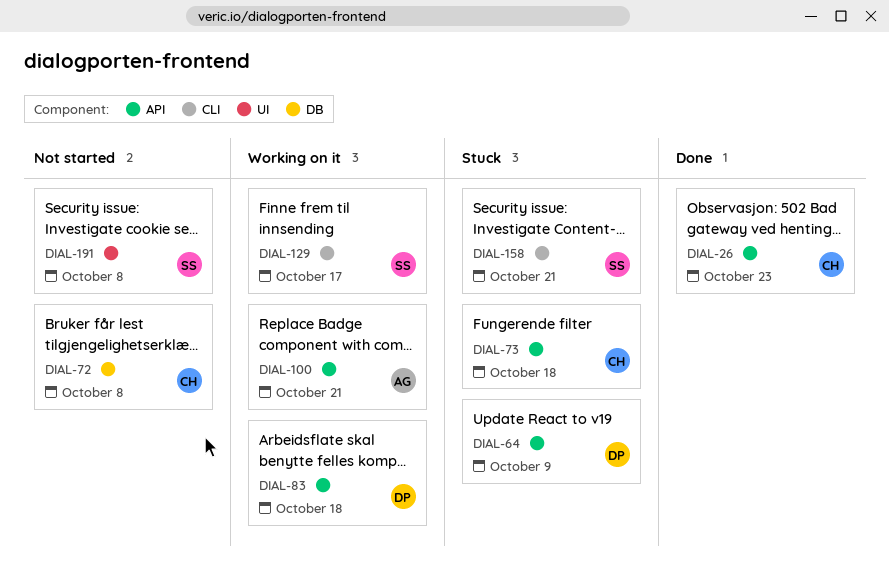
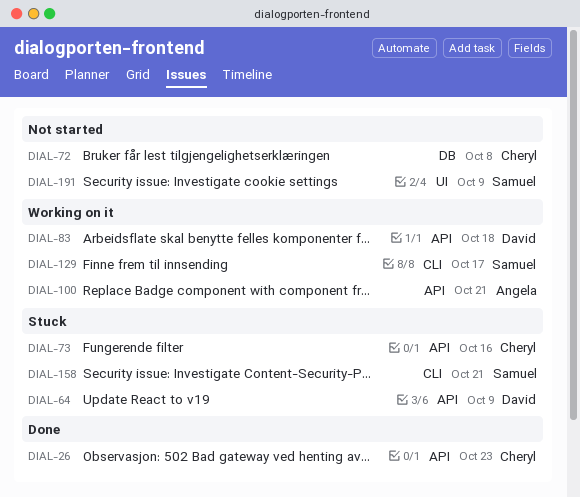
DIAL-73, due: Oct 18 -> Oct 16
DIAL-191, due: Oct 8 -> Oct 9

